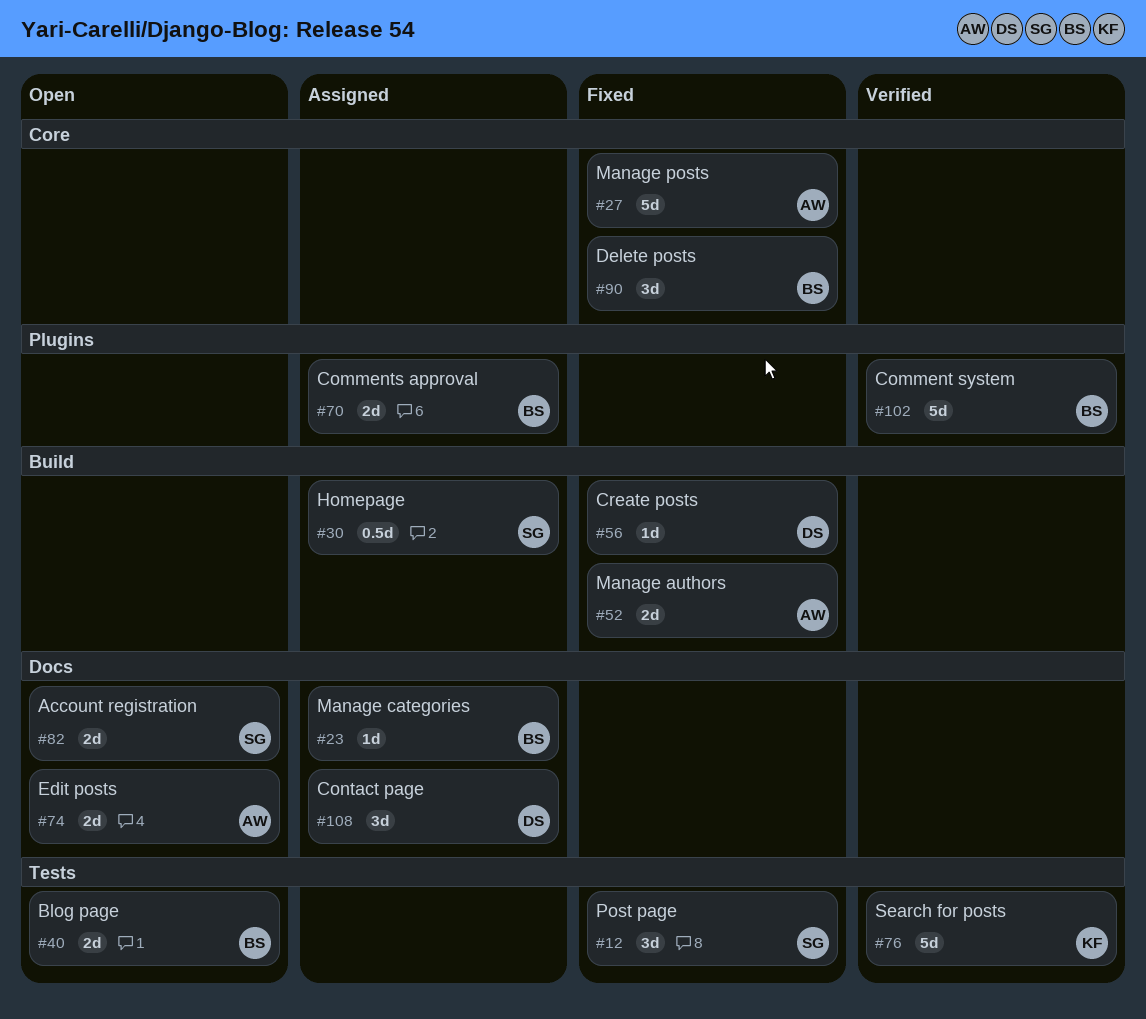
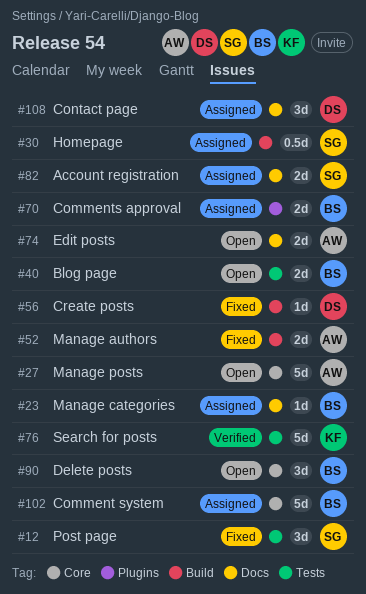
#27, status: Fixed -> Open
#82, status: Open -> Assigned
#90, status: Fixed -> Open
#102, status: Verified -> Assigned
#102, label: Plugins -> Core

